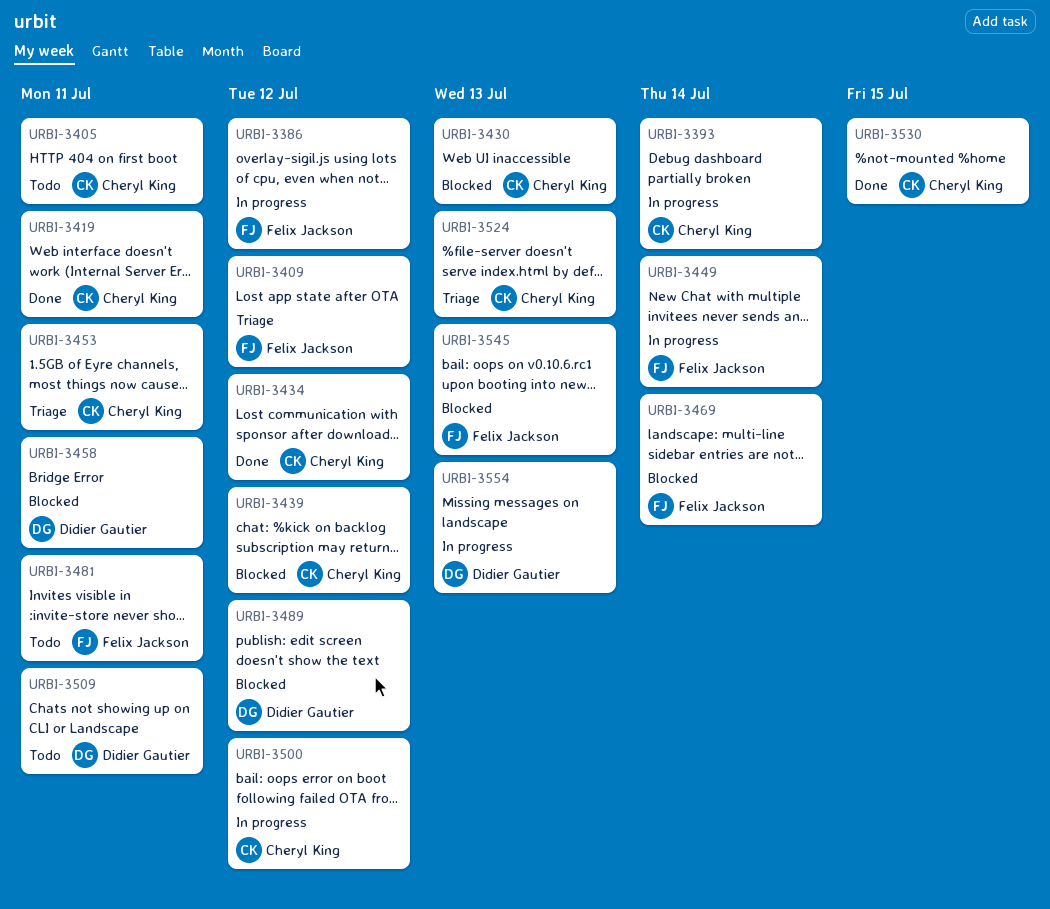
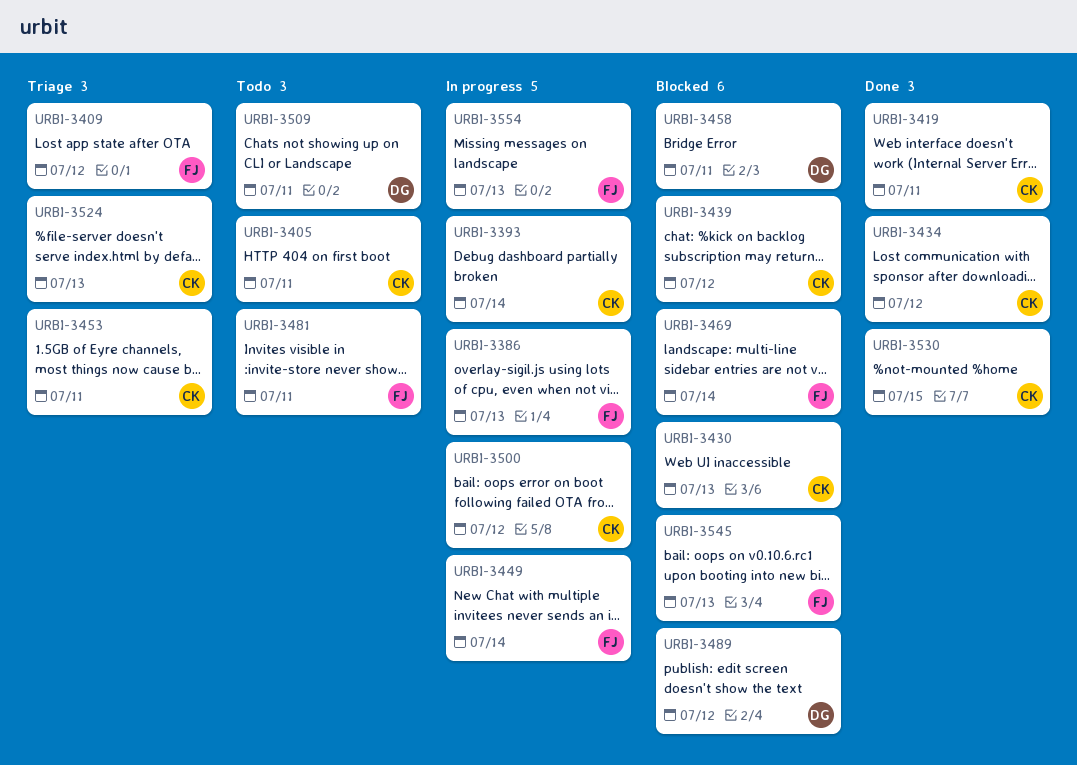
URBI-3386, due: Jul 12 -> Jul 13
URBI-3554, owner: Didier Gautier -> Felix Jackson

